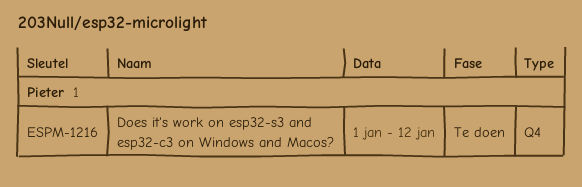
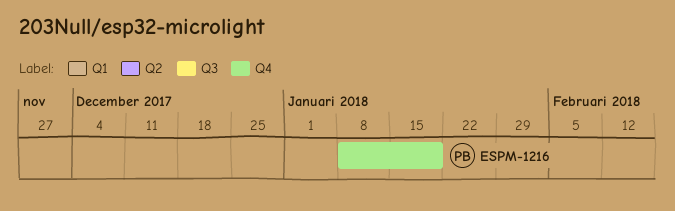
ESPM-1216, start: Jan 1 -> Jan 8
ESPM-1216, due: Jan 12 -> Jan 19

